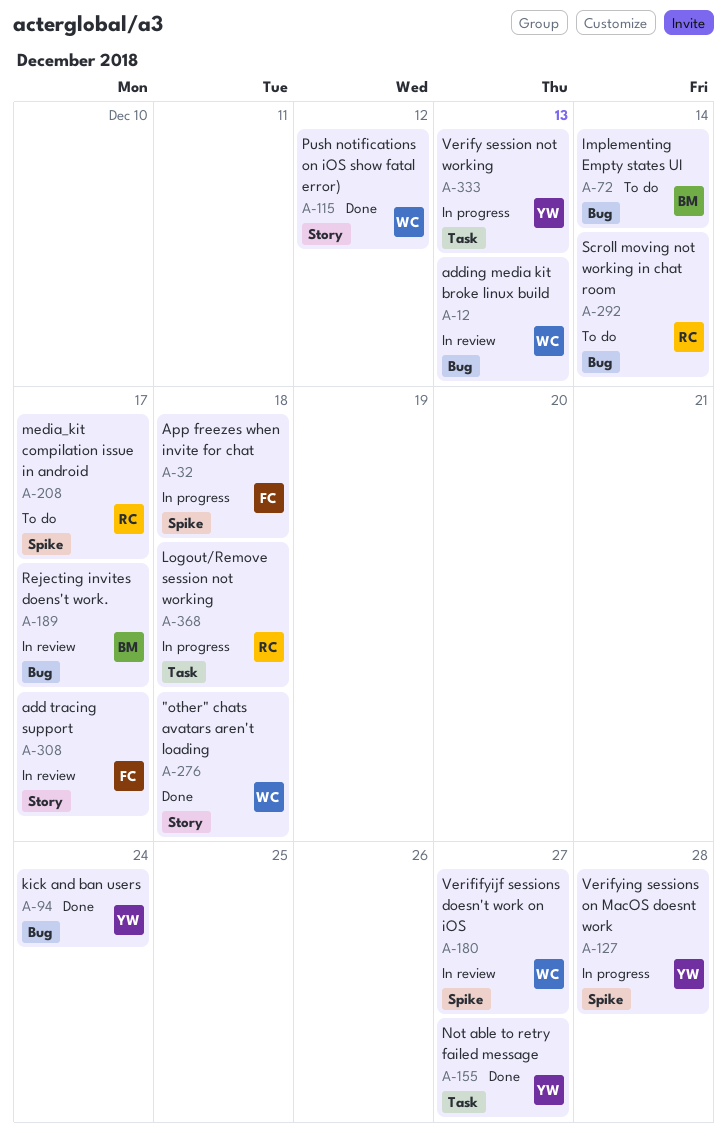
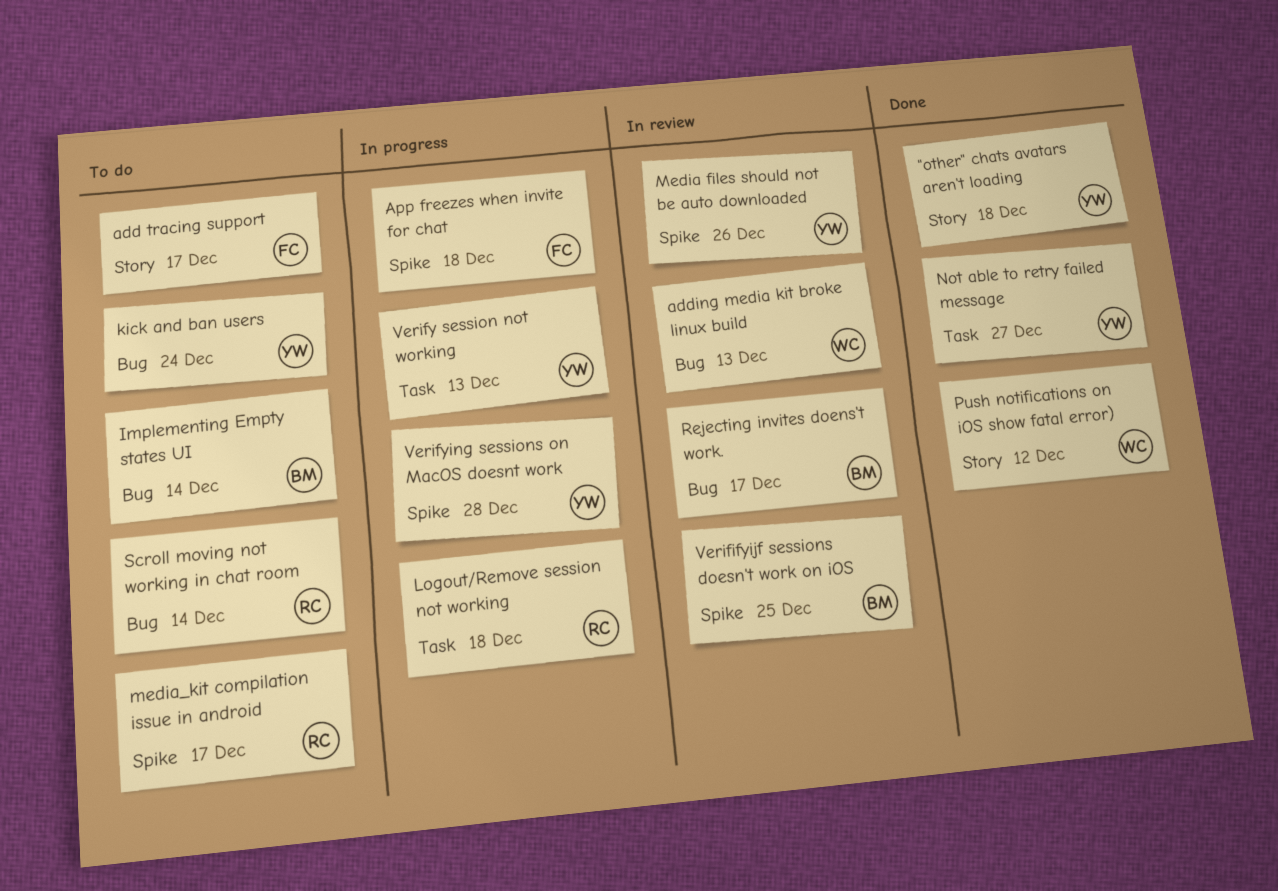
"other" chats avatars aren't loading, owner: WC -> YW
add tracing support, status: In review -> To do
kick and ban users, status: Done -> To do
Media files should not be auto downloaded: none -> present
Verififyijf sessions doesn't work on iOS, owner: WC -> BM
Verififyijf sessions doesn't work on iOS, due: Dec 27 -> Dec 25

